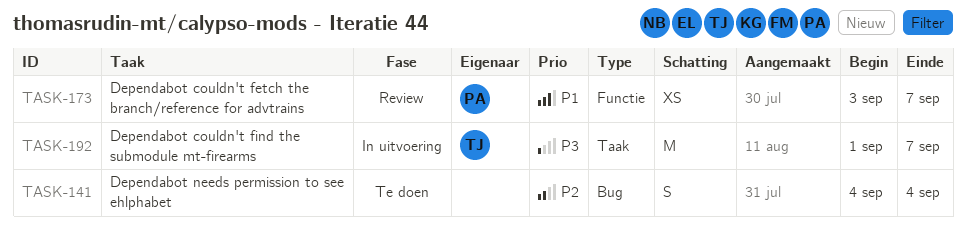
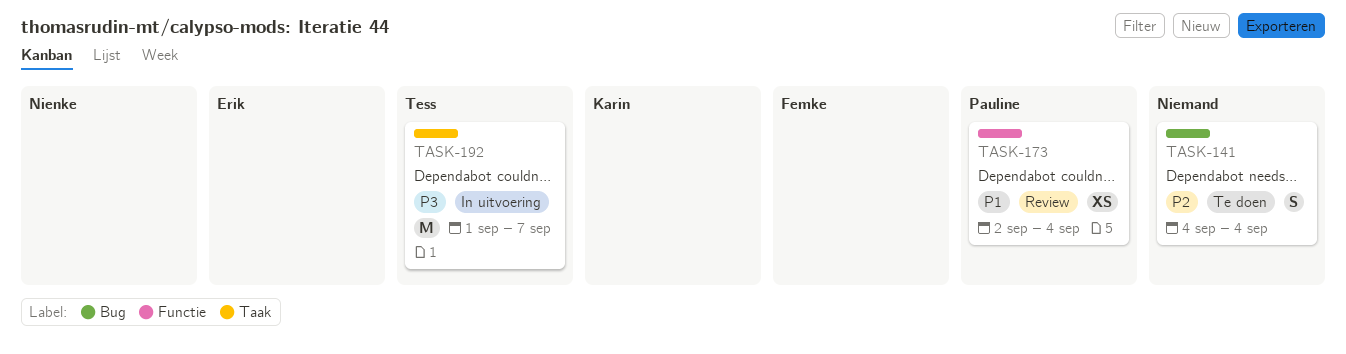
TASK-173, start: Sep 3 -> Sep 2
TASK-173, due: Sep 7 -> Sep 4

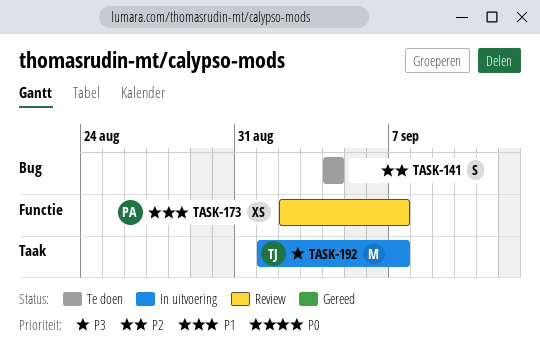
TASK-173, due: Sep 4 -> Sep 7

